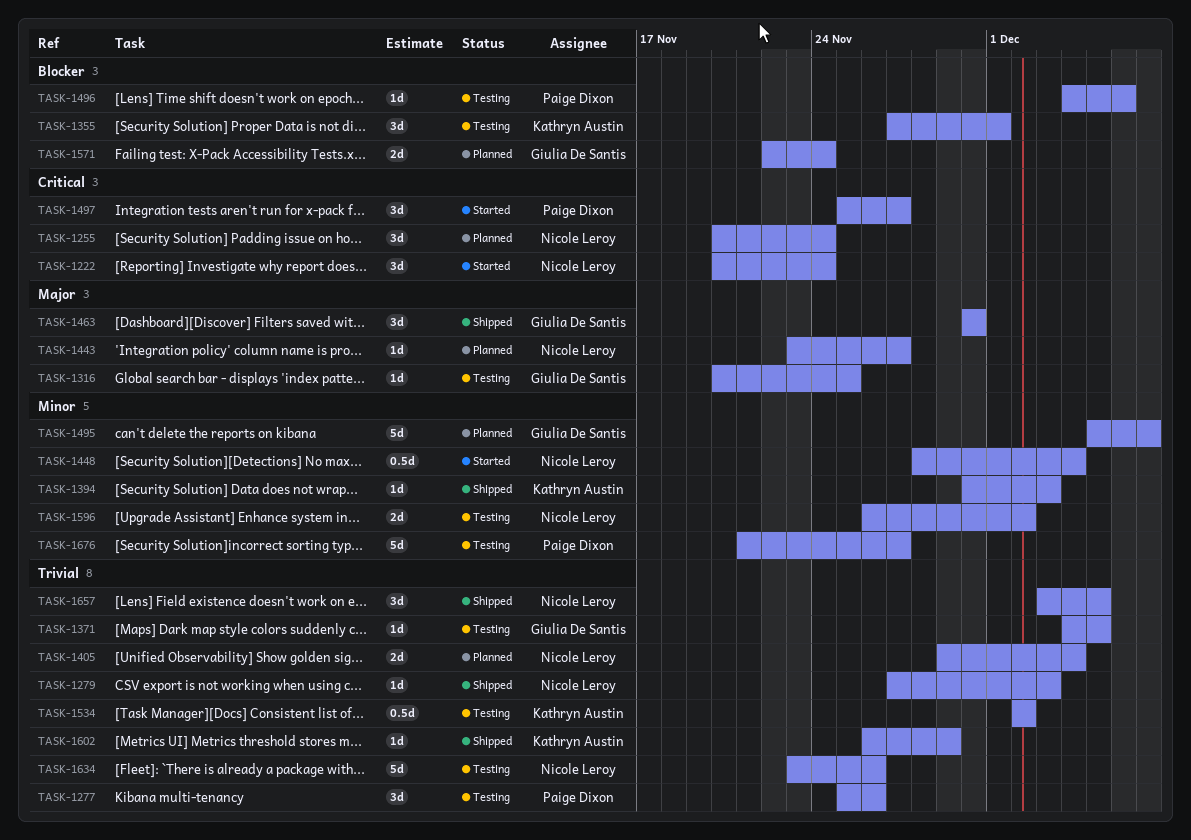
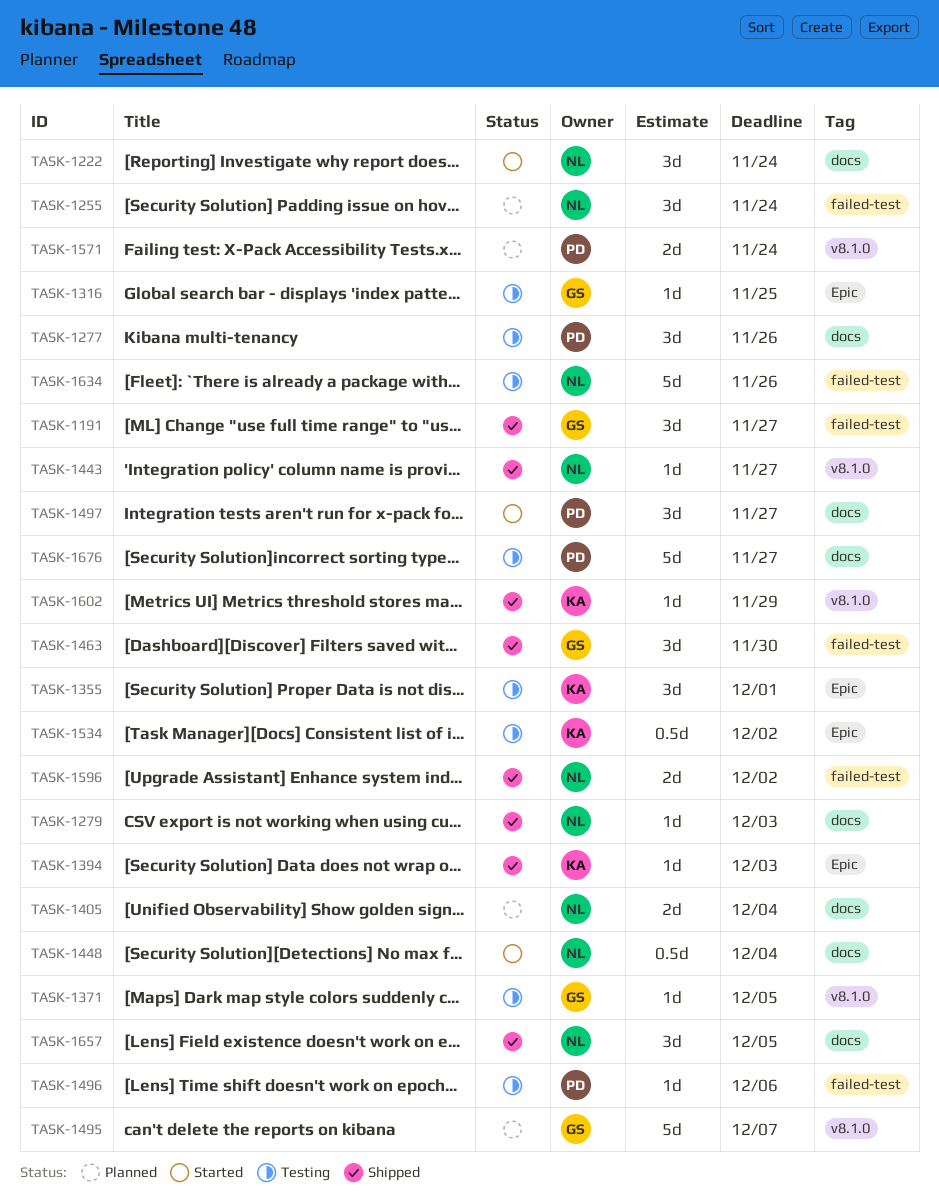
TASK-1191: none -> present
TASK-1443, status: Planned -> Shipped
TASK-1571, owner: Giulia De Santis -> Paige Dixon
TASK-1596, status: Testing -> Shipped

